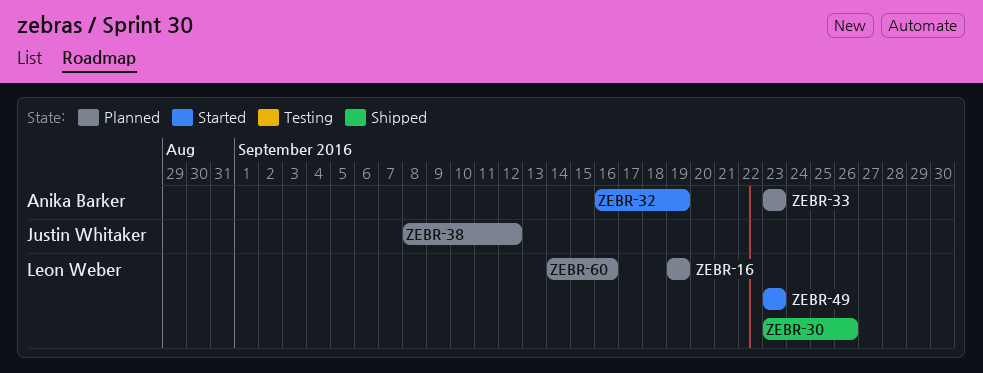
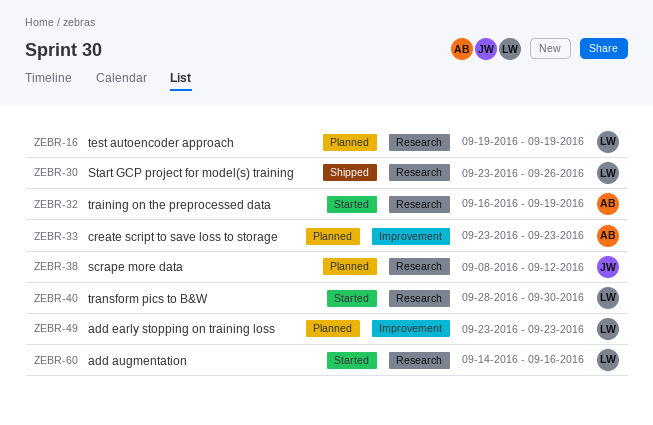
ZEBR-40: none -> present
ZEBR-49, status: Started -> Planned
ZEBR-60, status: Planned -> Started

